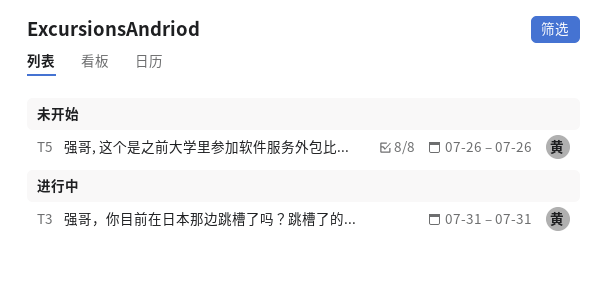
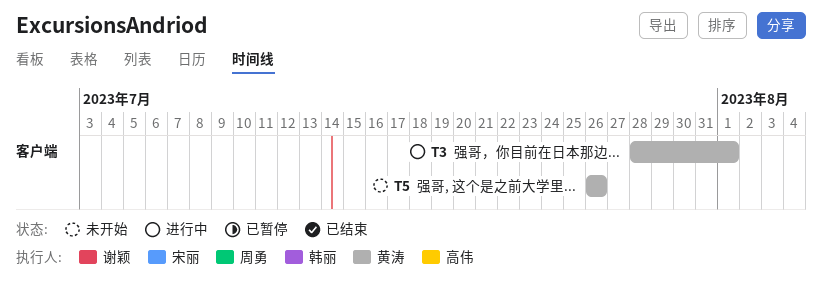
T3, start: Jul 31 -> Jul 28
T3, due: Jul 31 -> Aug 1

